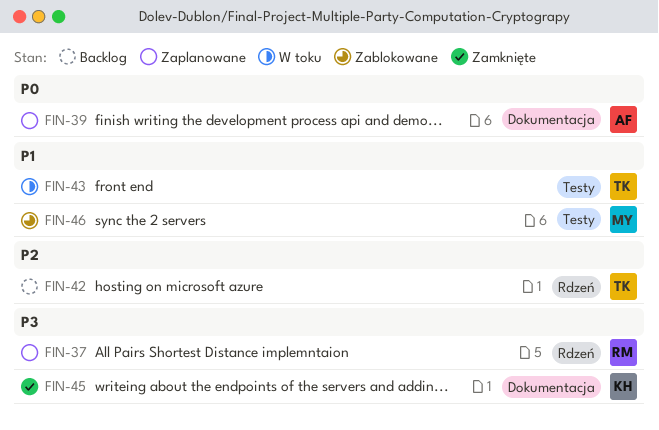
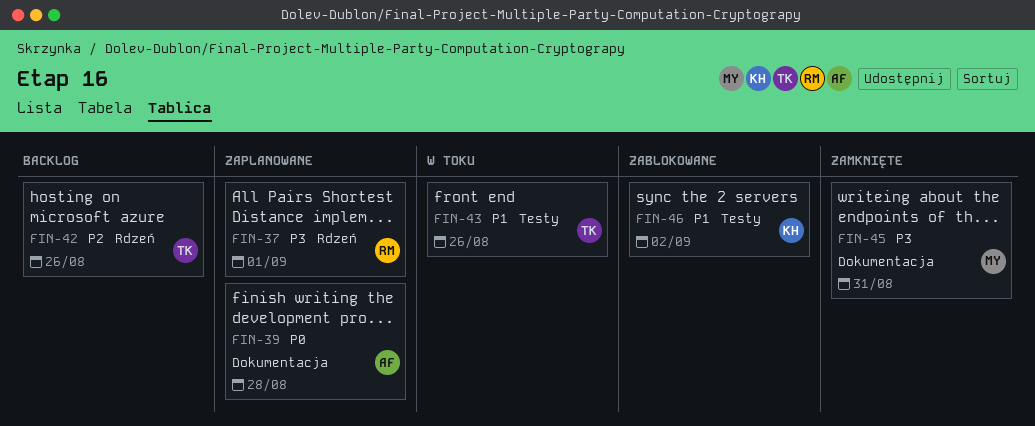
FIN-45, owner: KH -> MY
FIN-46, owner: MY -> KH

